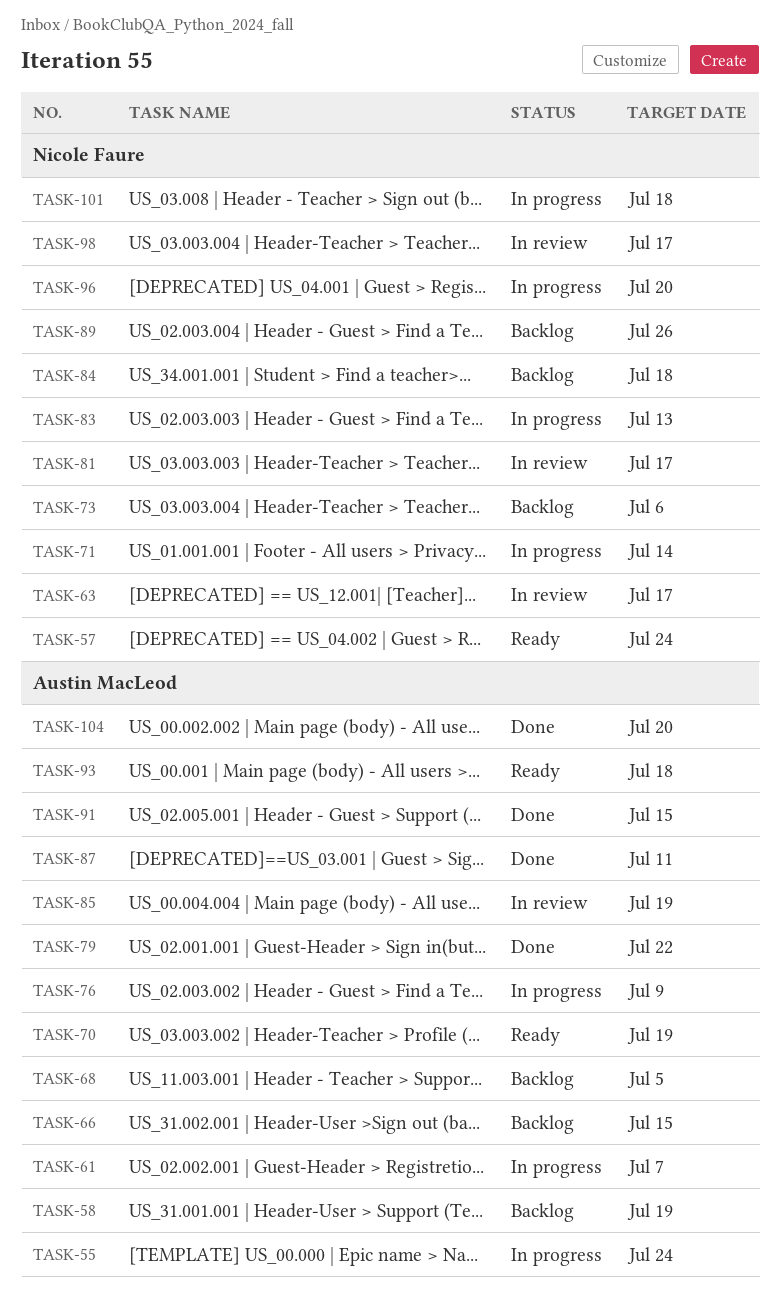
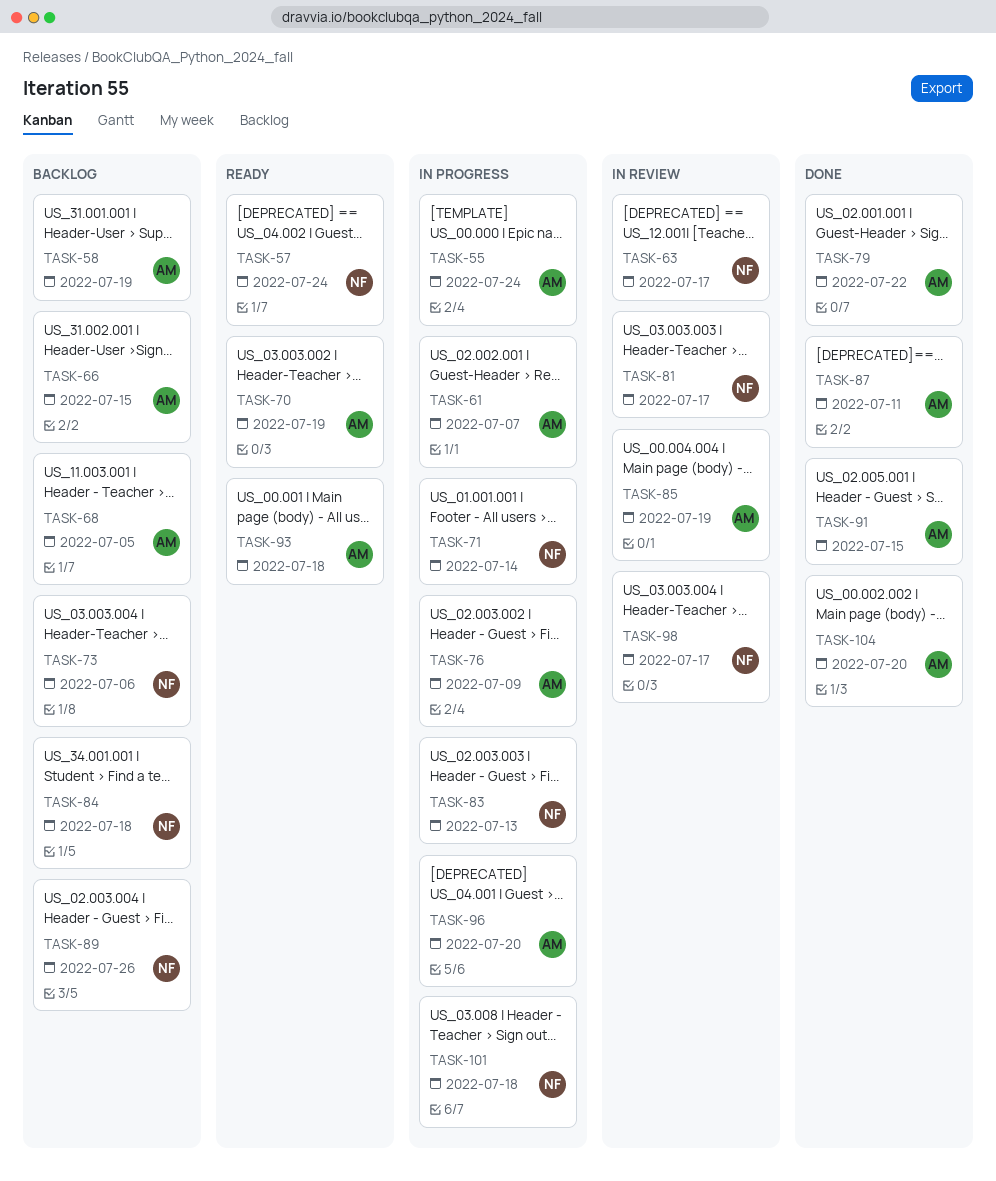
TASK-96, owner: Nicole Faure -> Austin MacLeod

